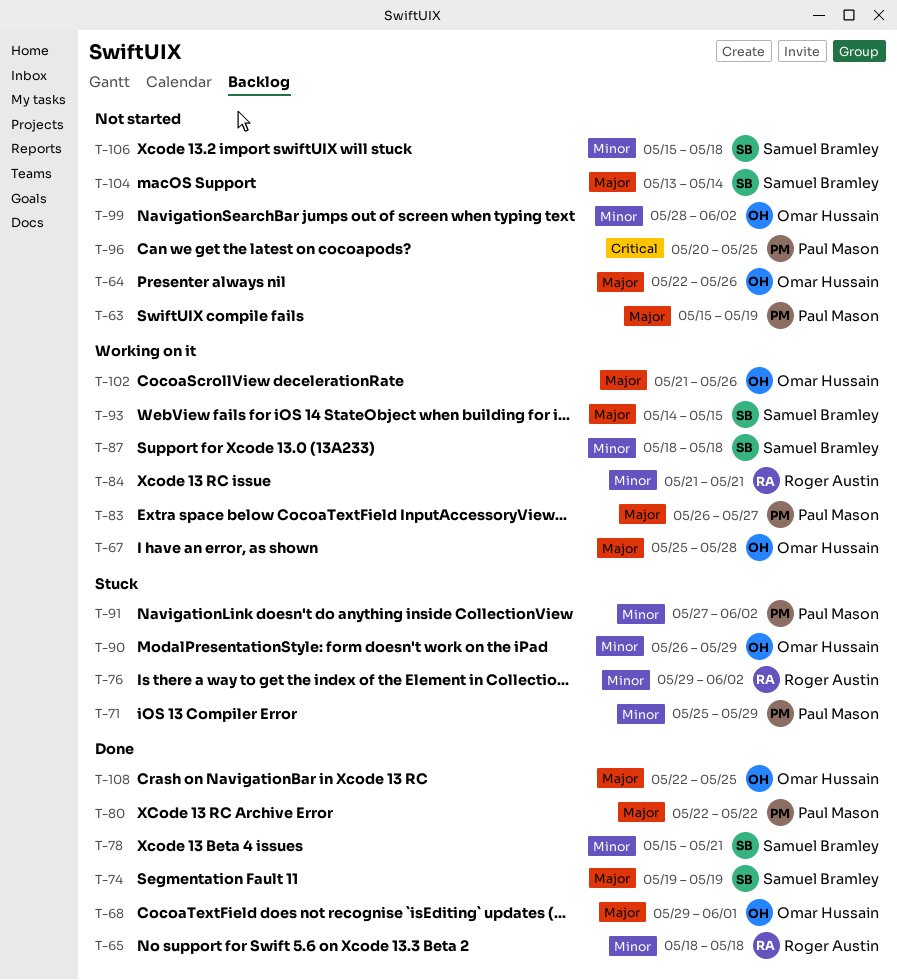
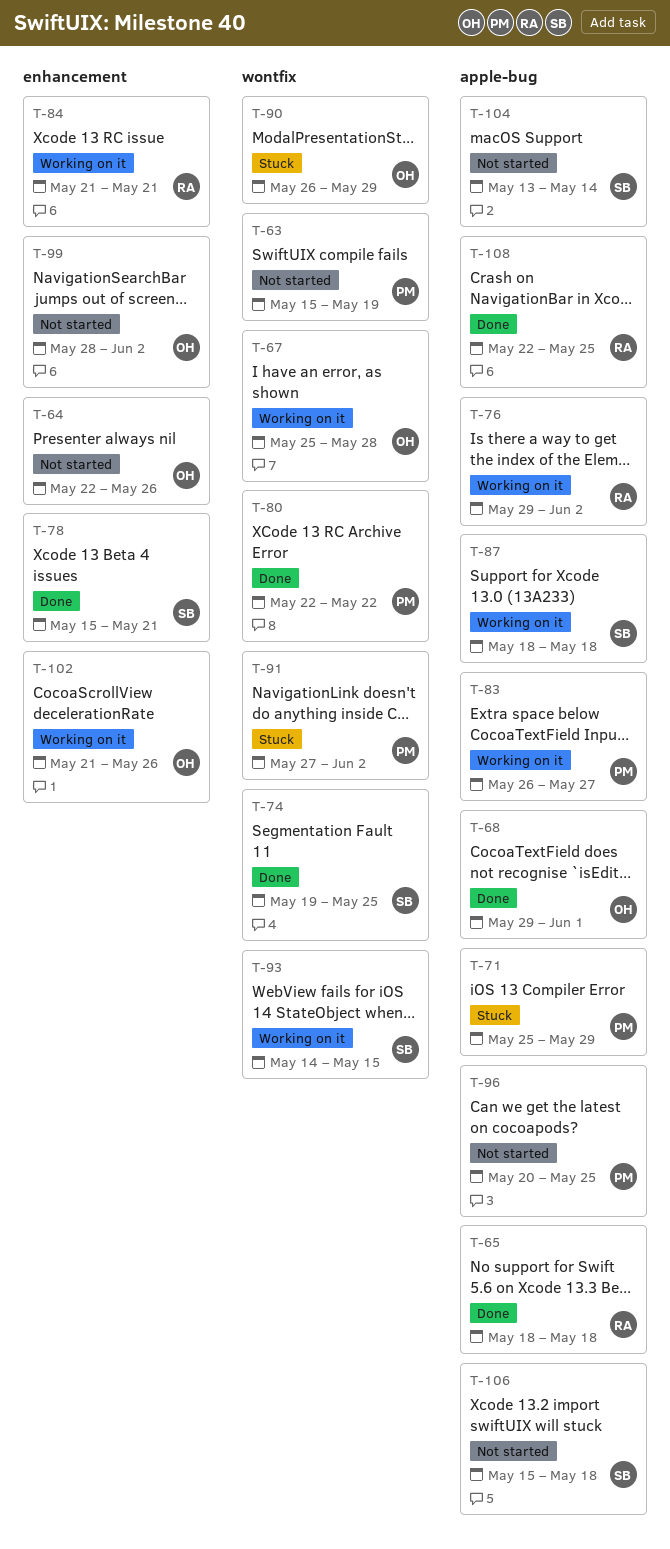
T-74, due: May 19 -> May 25
T-76, status: Stuck -> Working on it
T-108, owner: Omar Hussain -> Roger Austin

